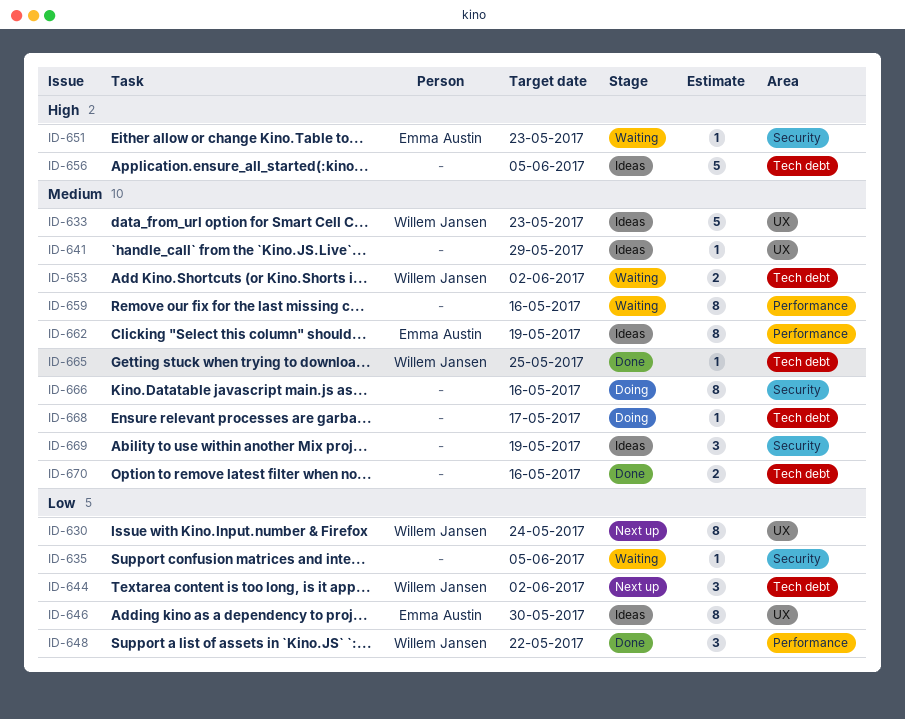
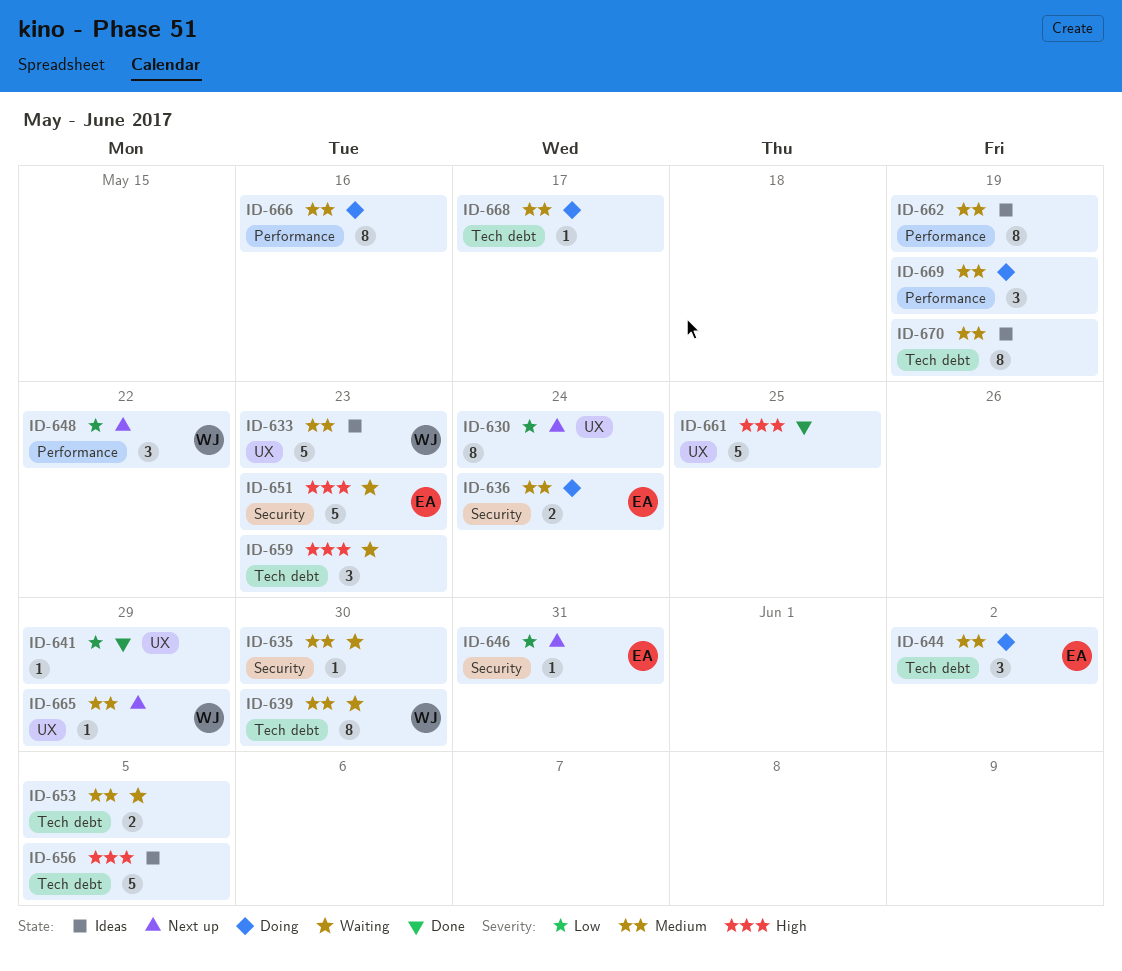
ID-630, owner: Willem Jansen -> none
ID-635, priority: Low -> Medium
ID-635, due: Jun 5 -> May 30
ID-636: none -> present
ID-639: none -> present
ID-641, status: Ideas -> Done
ID-641, priority: Medium -> Low
ID-644, status: Next up -> Doing
ID-644, owner: Willem Jansen -> Emma Austin
ID-644, priority: Low -> Medium
ID-646, status: Ideas -> Next up
ID-646, label: UX -> Security
ID-646, estimate: 8 -> 1
ID-646, due: May 30 -> May 31
ID-648, status: Done -> Next up
ID-651, estimate: 1 -> 5
ID-653, owner: Willem Jansen -> none
ID-653, due: Jun 2 -> Jun 5
ID-659, priority: Medium -> High
ID-659, label: Performance -> Tech debt
ID-659, estimate: 8 -> 3
ID-659, due: May 16 -> May 23
ID-661: none -> present
ID-662, owner: Emma Austin -> none
ID-665, status: Done -> Next up
ID-665, label: Tech debt -> UX
ID-665, due: May 25 -> May 29
ID-666, label: Security -> Performance
ID-669, status: Ideas -> Doing
ID-669, label: Security -> Performance
ID-670, status: Done -> Ideas
ID-670, estimate: 2 -> 8
ID-670, due: May 16 -> May 19

